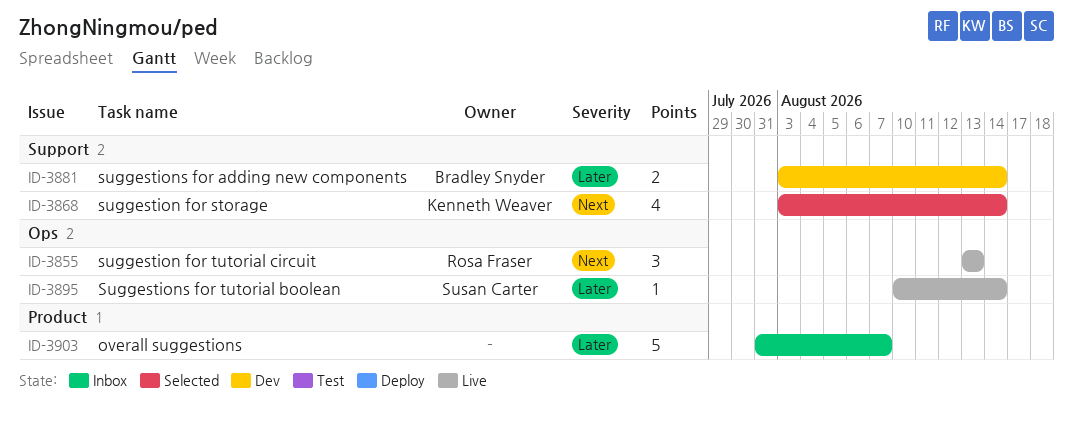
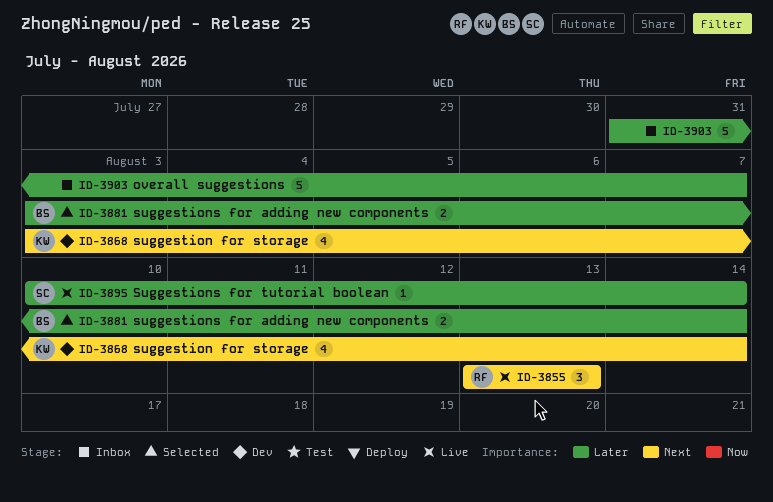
ID-3868, status: Selected -> Dev
ID-3881, status: Dev -> Selected

